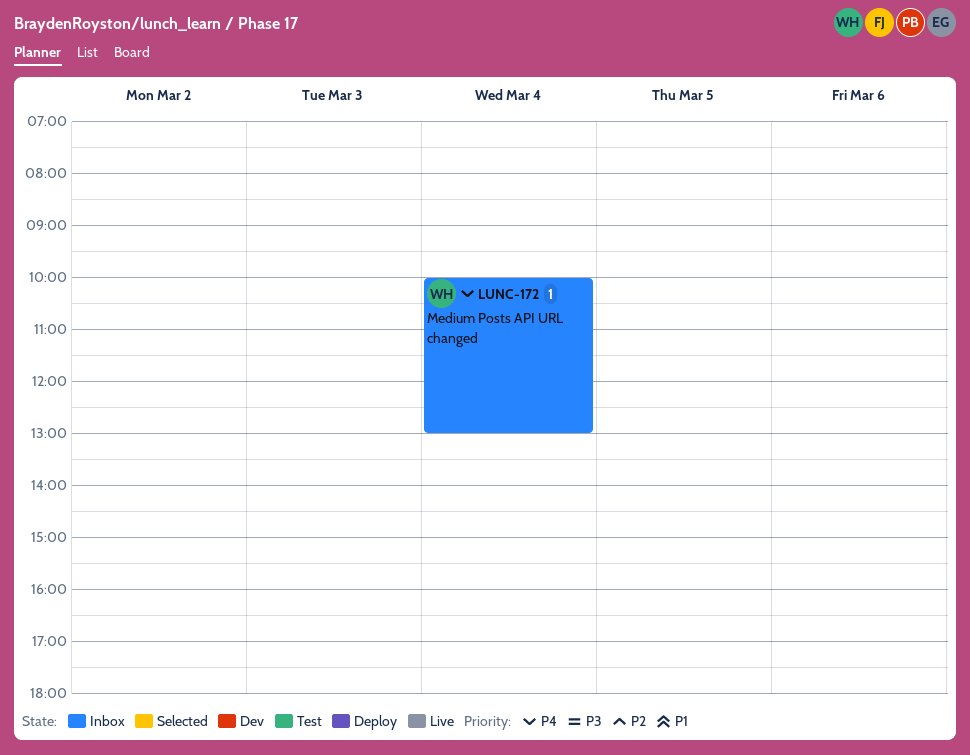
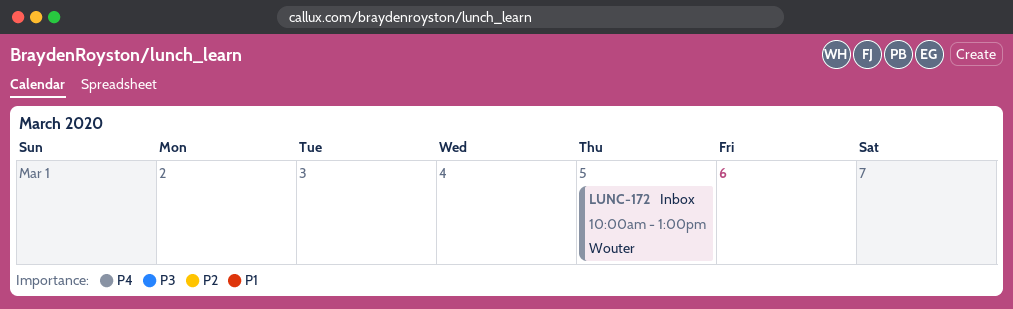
LUNC-172, day: Mar 4 -> Mar 5

